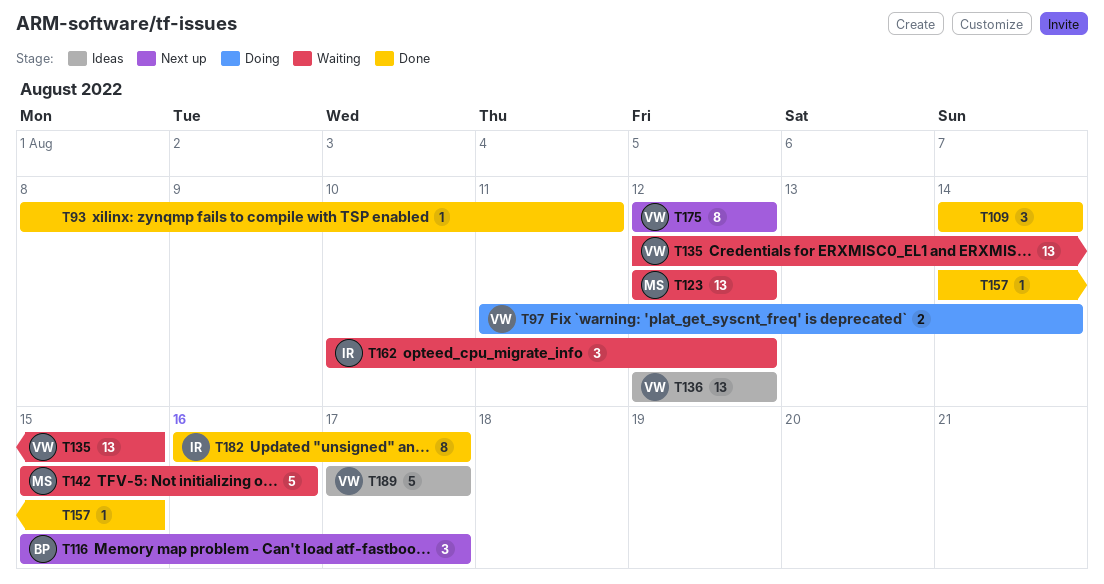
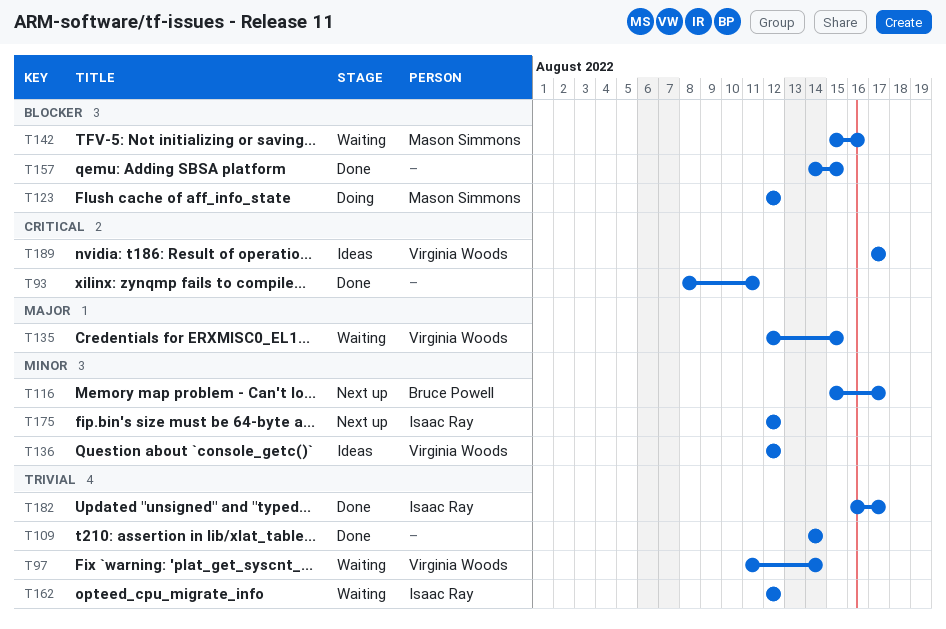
T97, status: Doing -> Waiting
T123, status: Waiting -> Doing
T162, start: Aug 10 -> Aug 12
T175, owner: Virginia Woods -> Isaac Ray

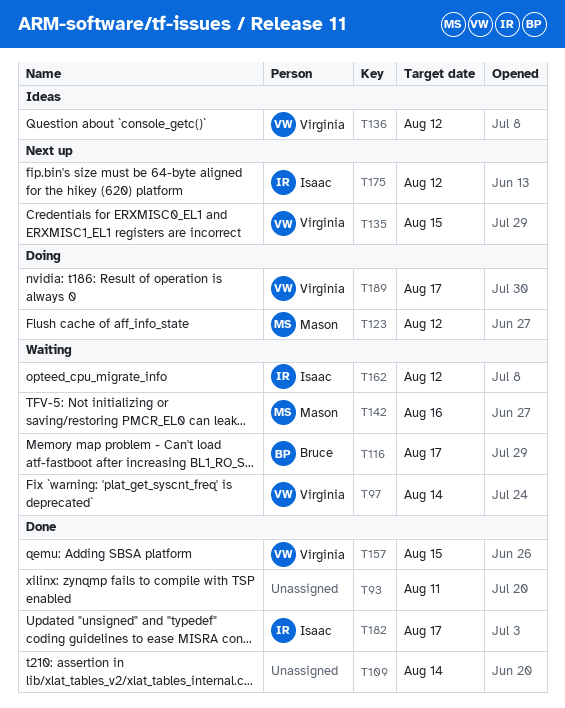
T116, status: Next up -> Waiting
T135, status: Waiting -> Next up
T157, owner: none -> Virginia Woods
T189, status: Ideas -> Doing

